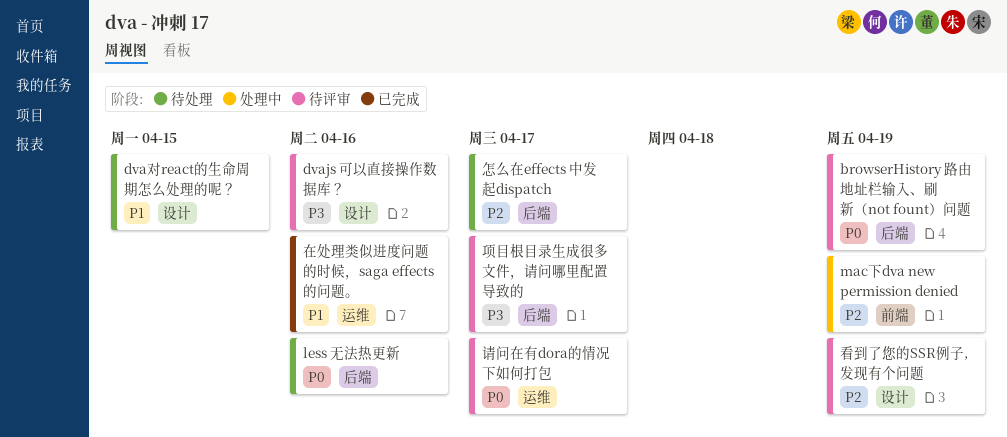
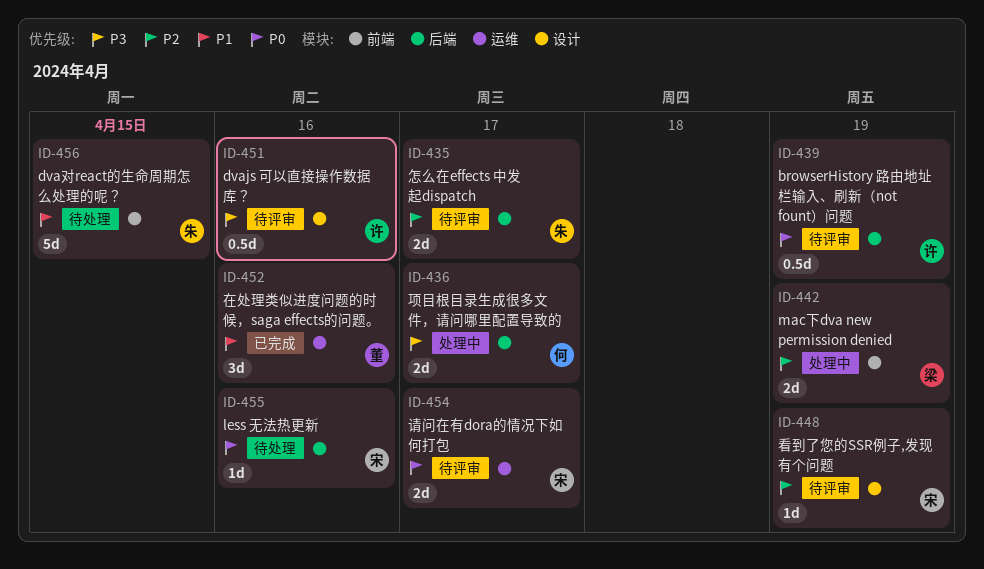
dva对react的生命周期怎么处理的呢？, label: 设计 -> 前端
怎么在effects 中发起dispatch, status: 待处理 -> 待评审
项目根目录生成很多文件，请问哪里配置导致的, status: 待评审 -> 处理中

